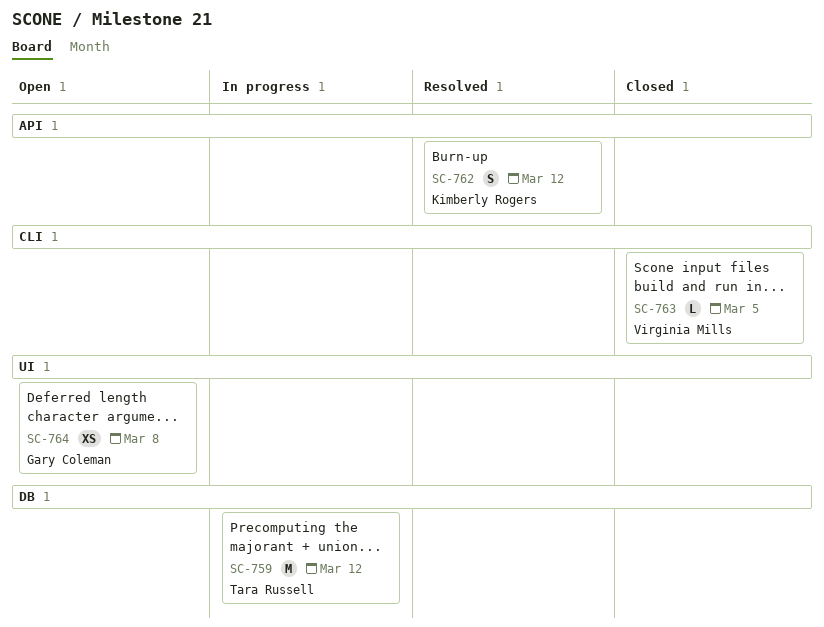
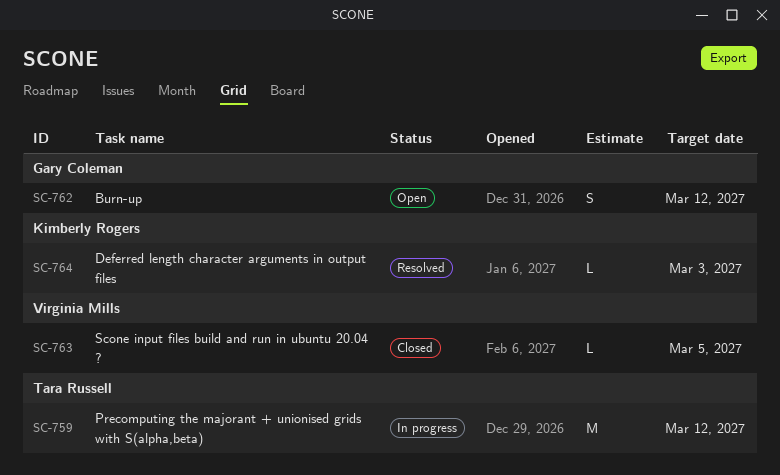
SC-762, status: Resolved -> Open
SC-762, owner: Kimberly Rogers -> Gary Coleman
SC-764, status: Open -> Resolved
SC-764, owner: Gary Coleman -> Kimberly Rogers
SC-764, estimate: XS -> L
SC-764, due: Mar 8 -> Mar 3

